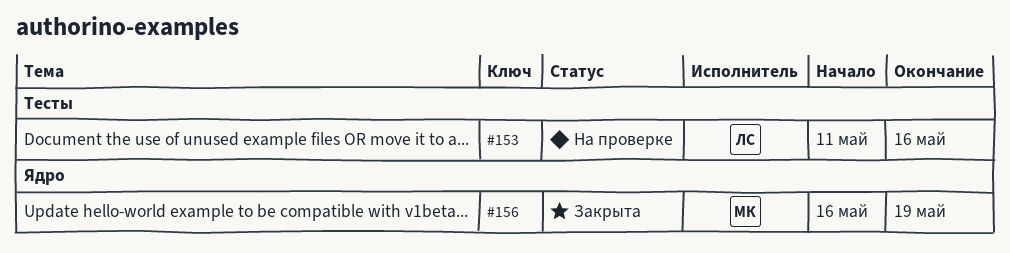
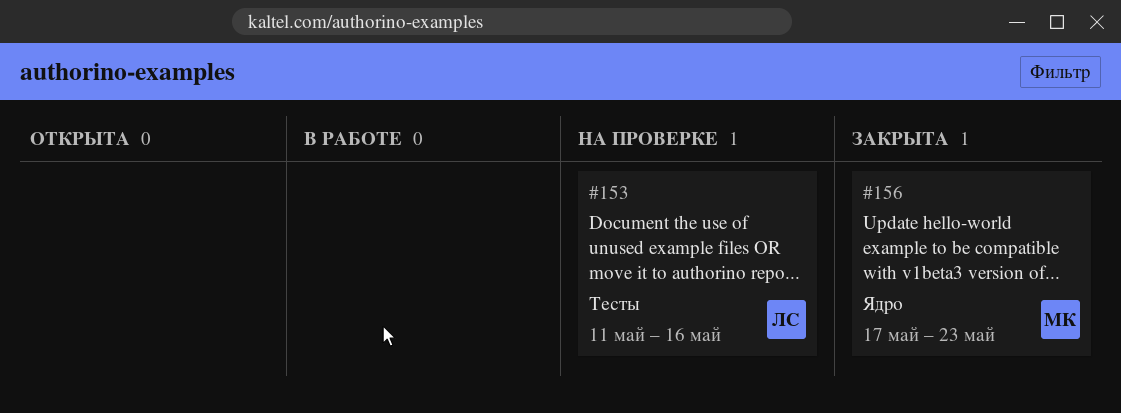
#156, start: May 16 -> May 17
#156, due: May 19 -> May 23

